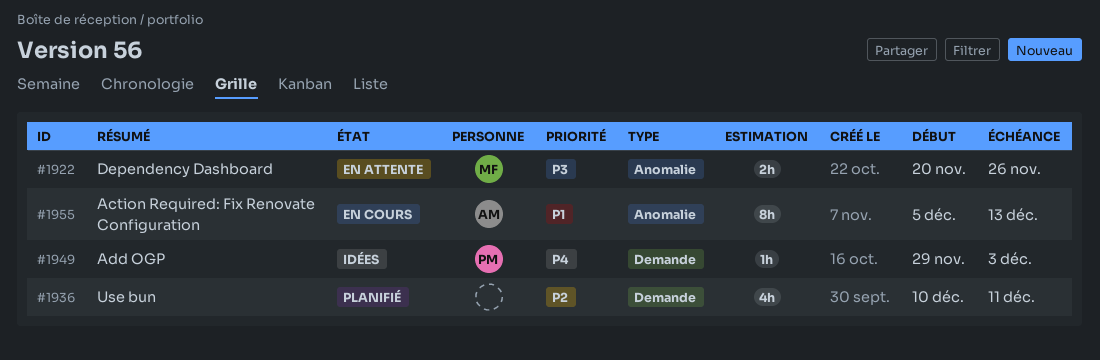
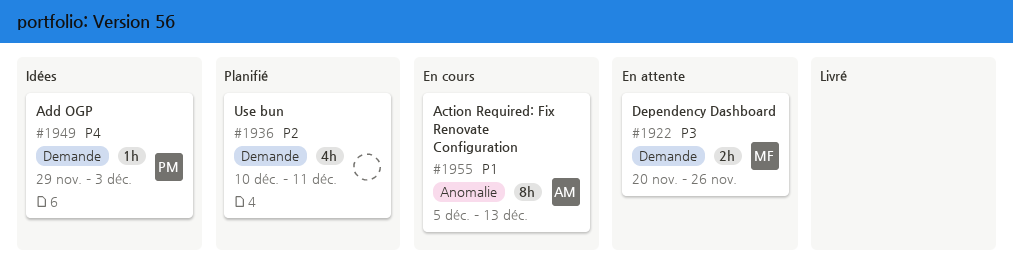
#1922, label: Anomalie -> Demande

